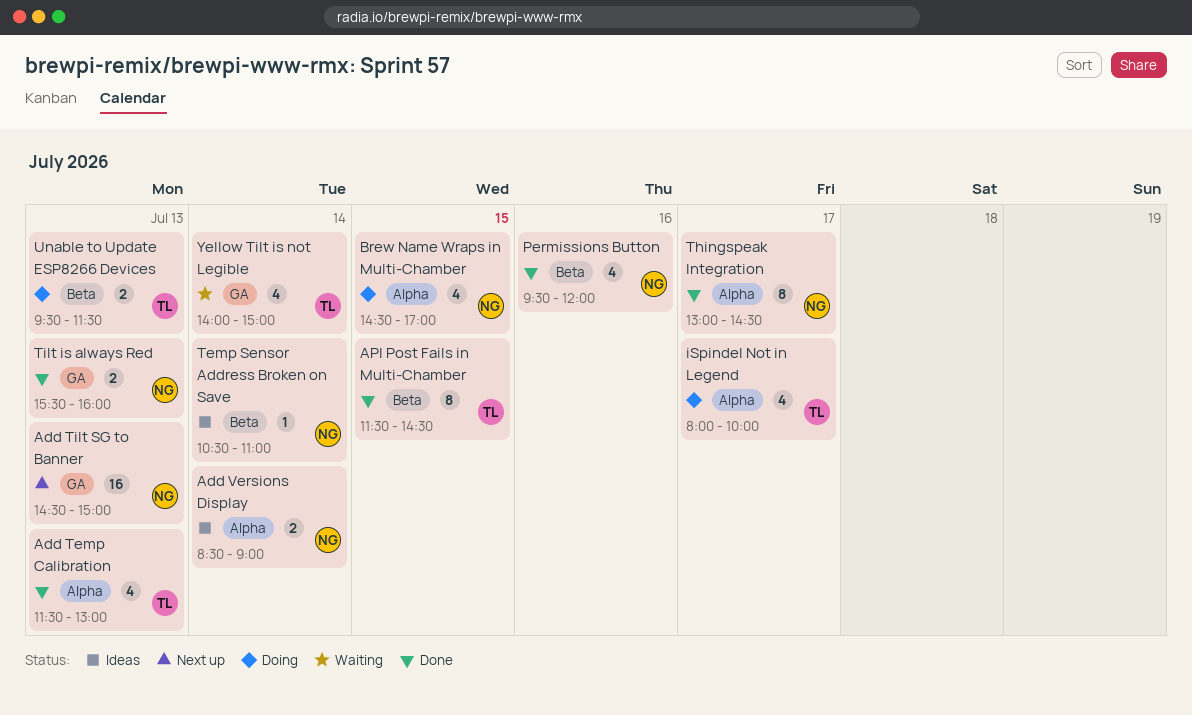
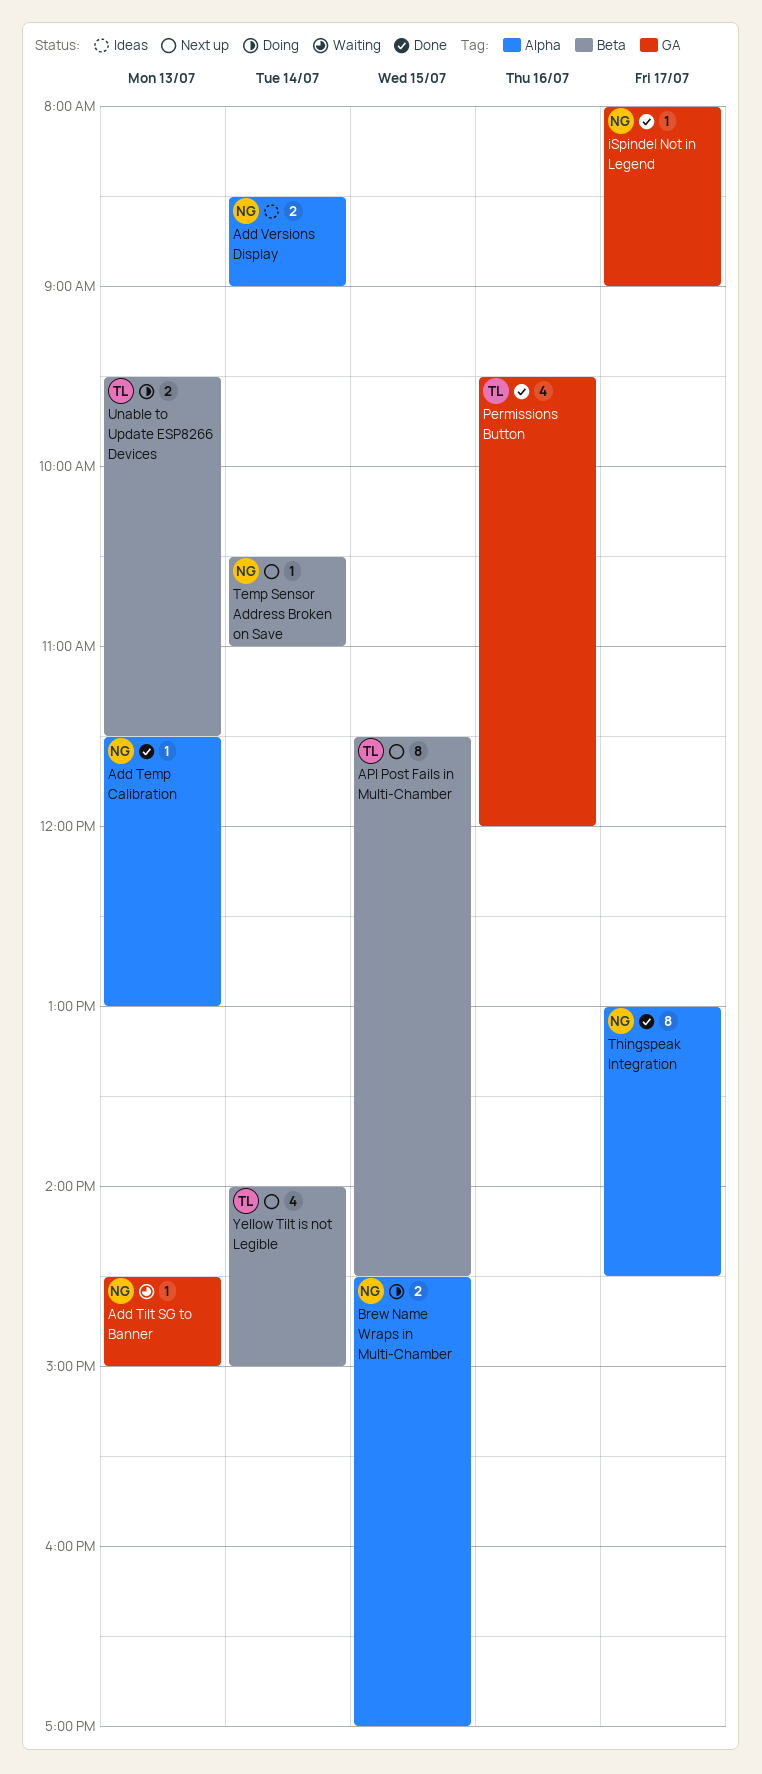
Add Temp Calibration, owner: TL -> NG
Add Temp Calibration, estimate: 4 -> 1
Add Tilt SG to Banner, status: Next up -> Waiting
Add Tilt SG to Banner, estimate: 16 -> 1
API Post Fails in Multi-Chamber, status: Done -> Next up
Brew Name Wraps in Multi-Chamber, estimate: 4 -> 2
iSpindel Not in Legend, status: Doing -> Done
iSpindel Not in Legend, owner: TL -> NG
iSpindel Not in Legend, label: Alpha -> GA
iSpindel Not in Legend, estimate: 4 -> 1
iSpindel Not in Legend, ends: 10:00 -> 09:00
Permissions Button, owner: NG -> TL
Permissions Button, label: Beta -> GA
Temp Sensor Address Broken on Save, status: Ideas -> Next up
Tilt is always Red: present -> none
Yellow Tilt is not Legible, status: Waiting -> Next up
Yellow Tilt is not Legible, label: GA -> Beta

